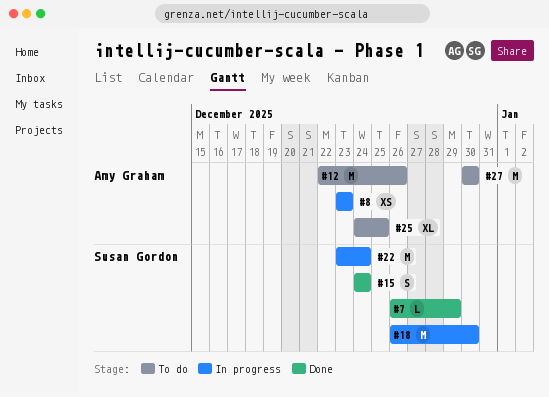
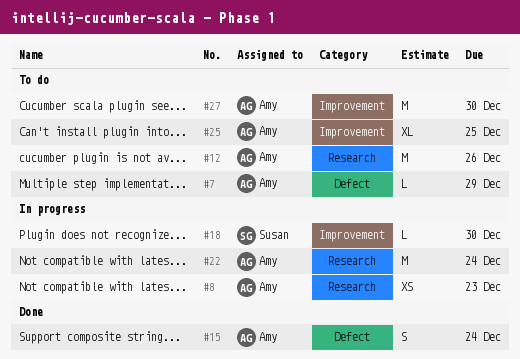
#7, status: Done -> To do
#7, owner: Susan Gordon -> Amy Graham
#15, owner: Susan Gordon -> Amy Graham
#18, estimate: M -> L
#22, owner: Susan Gordon -> Amy Graham

